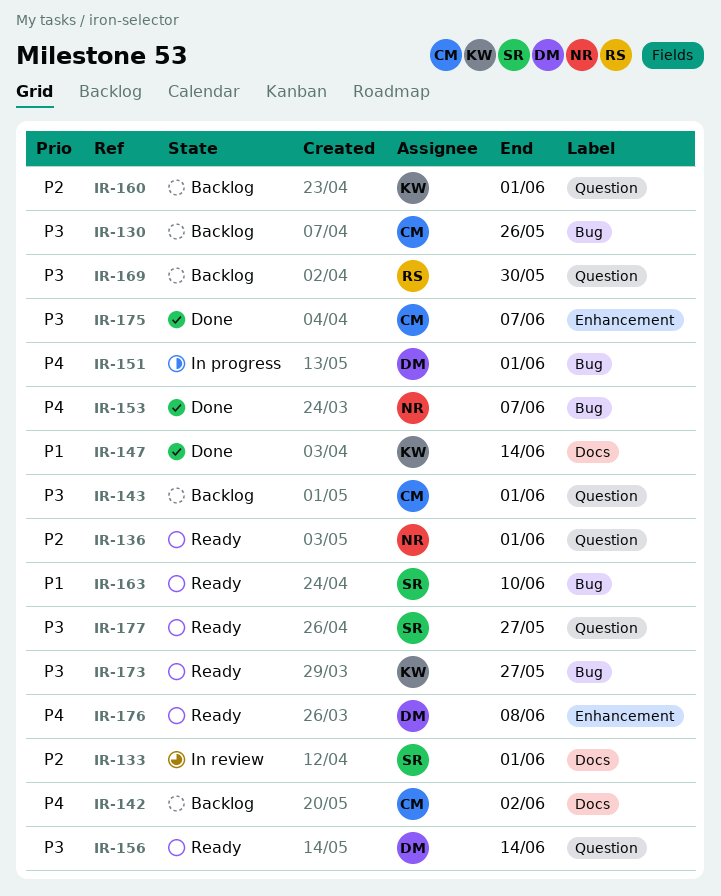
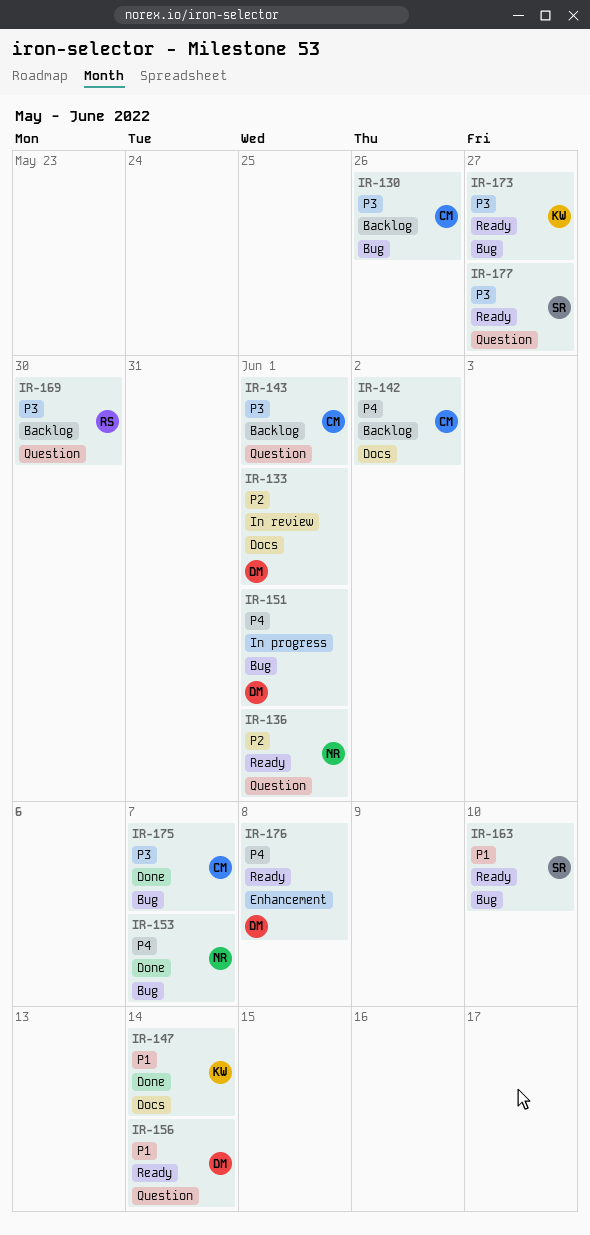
IR-133, owner: SR -> DM
IR-156, priority: P3 -> P1
IR-160: present -> none
IR-175, label: Enhancement -> Bug

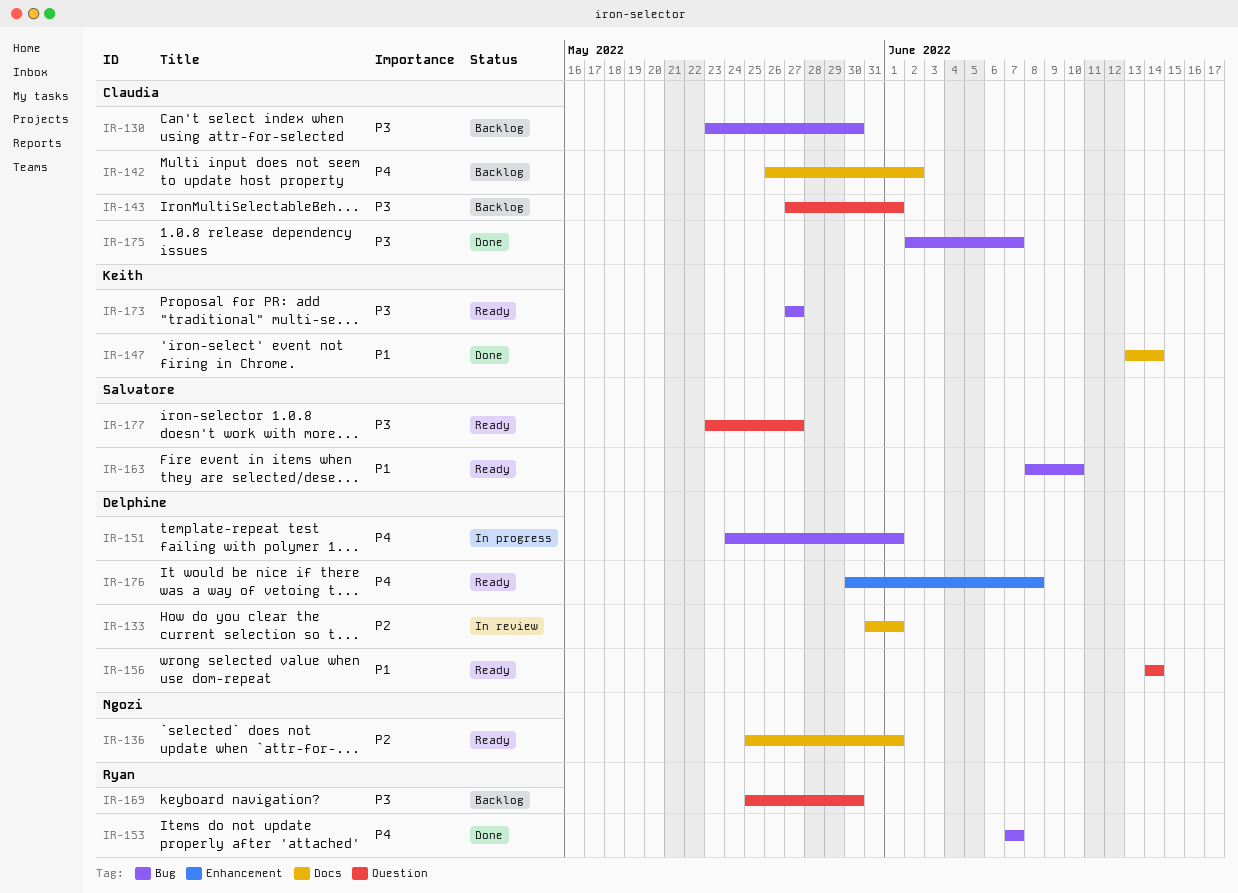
IR-130, due: May 26 -> May 30
IR-136, label: Question -> Docs
IR-153, owner: Ngozi -> Ryan

